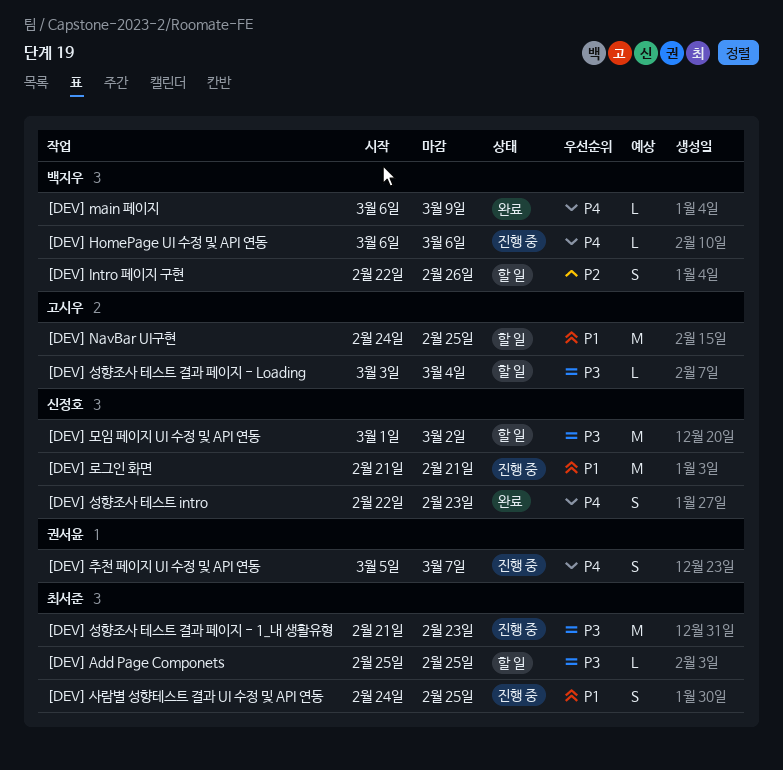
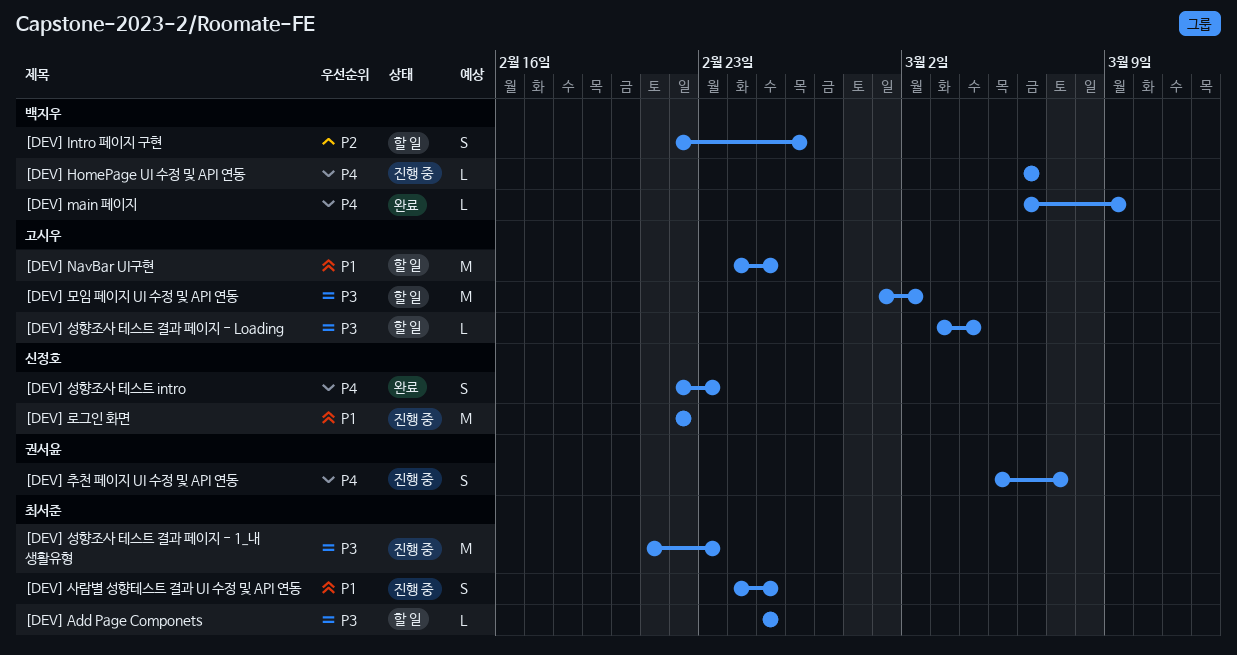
[DEV] 로그인 화면, start: Feb 21 -> Feb 22
[DEV] 로그인 화면, due: Feb 21 -> Feb 22
[DEV] 모임 페이지 UI 수정 및 API 연동, owner: 신정호 -> 고시우

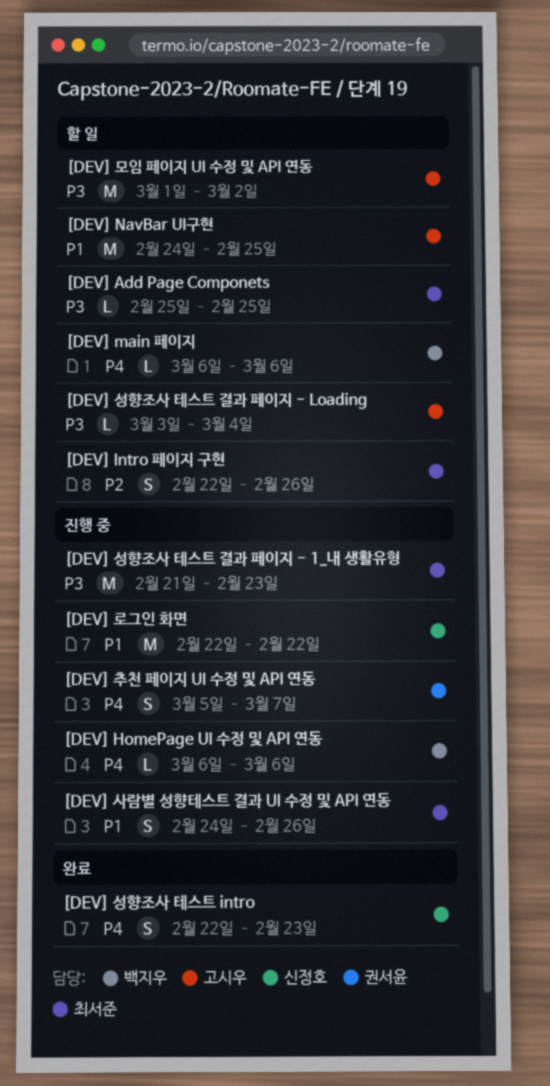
[DEV] Intro 페이지 구현, owner: 백지우 -> 최서준
[DEV] main 페이지, status: 완료 -> 할 일
[DEV] main 페이지, due: Mar 9 -> Mar 6
[DEV] 사람별 성향테스트 결과 UI 수정 및 API 연동, due: Feb 25 -> Feb 26

